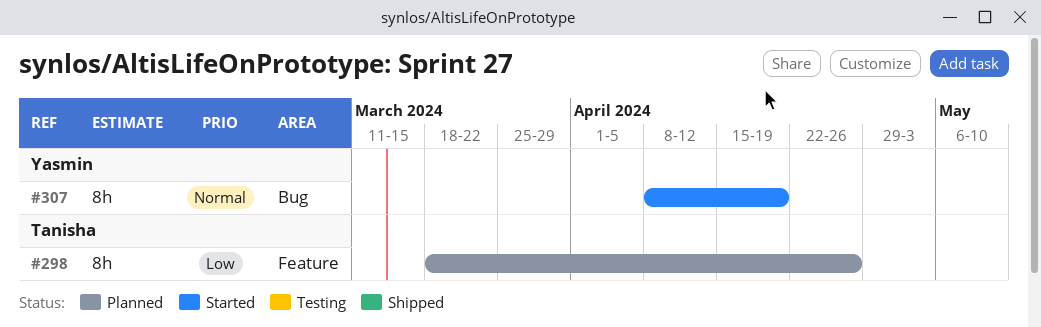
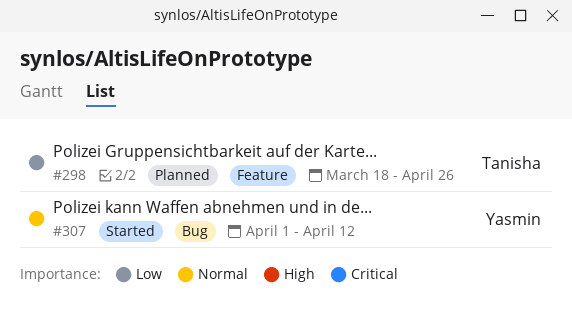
#307, start: Apr 8 -> Apr 1
#307, due: Apr 19 -> Apr 12

